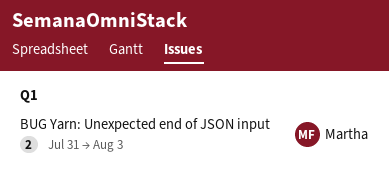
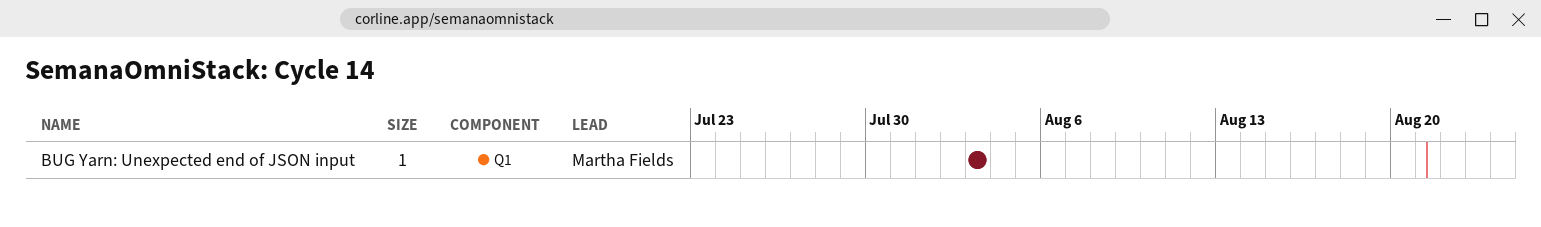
BUG Yarn: Unexpected end of JSON input, estimate: 2 -> 1
BUG Yarn: Unexpected end of JSON input, start: Jul 31 -> Aug 3

